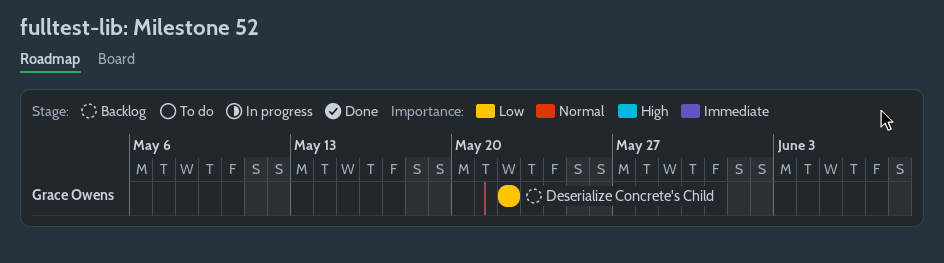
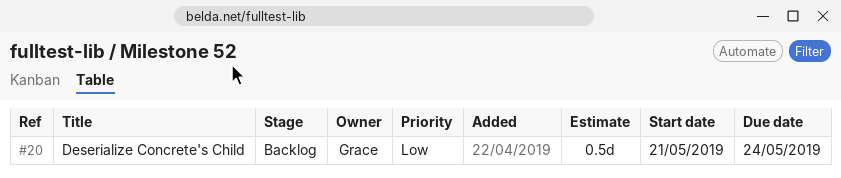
Deserialize Concrete's Child, start: May 22 -> May 21
Deserialize Concrete's Child, due: May 22 -> May 24

